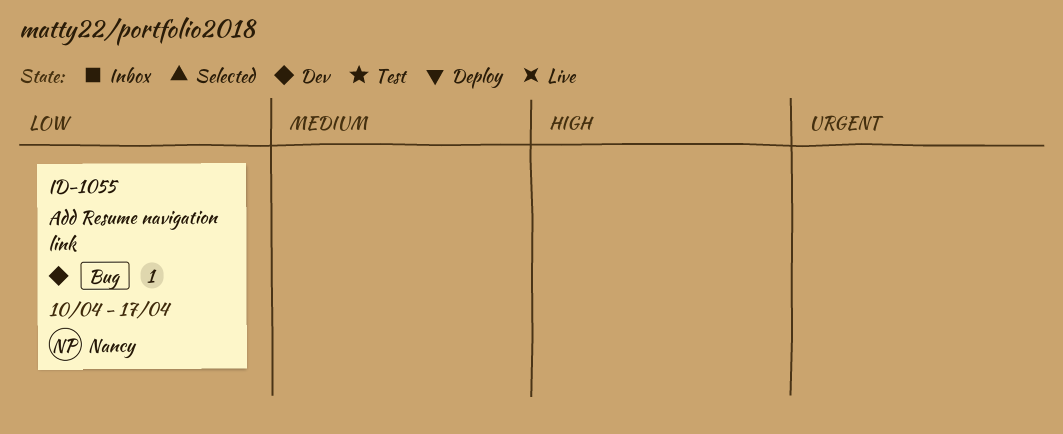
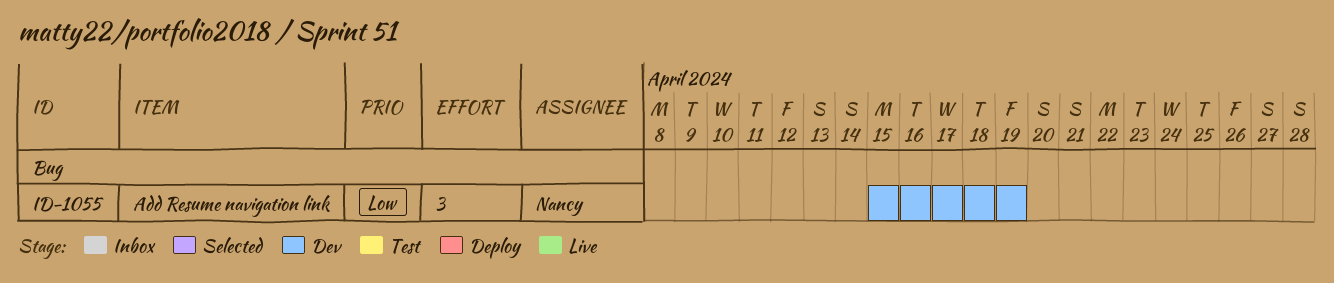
ID-1055, estimate: 1 -> 3
ID-1055, start: Apr 10 -> Apr 15
ID-1055, due: Apr 17 -> Apr 19

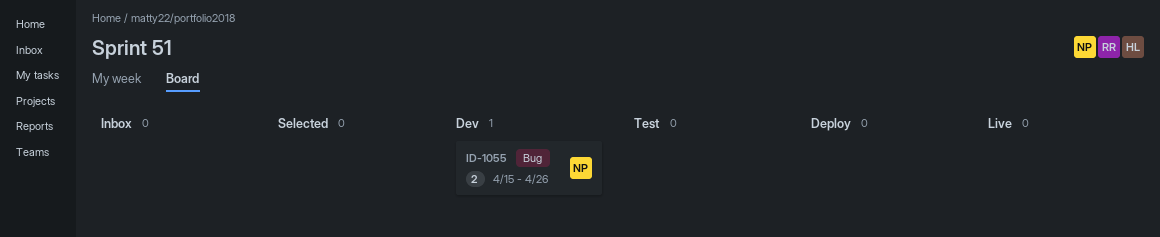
ID-1055, estimate: 3 -> 2
ID-1055, due: Apr 19 -> Apr 26

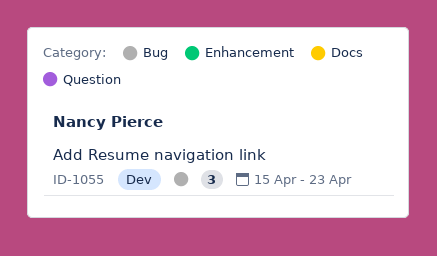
ID-1055, estimate: 2 -> 3
ID-1055, due: Apr 26 -> Apr 23

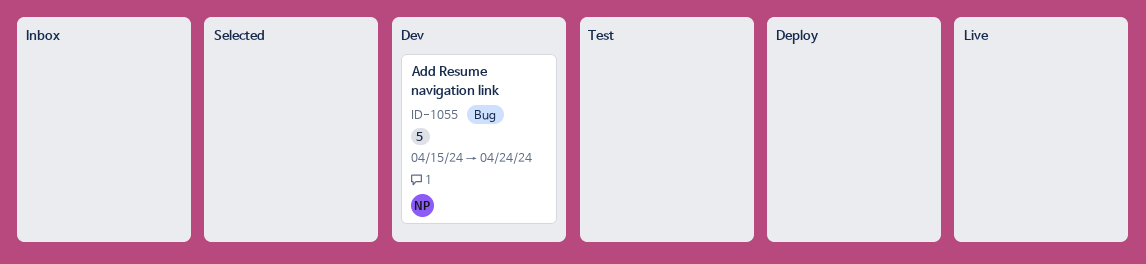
ID-1055, estimate: 3 -> 5
ID-1055, due: Apr 23 -> Apr 24

